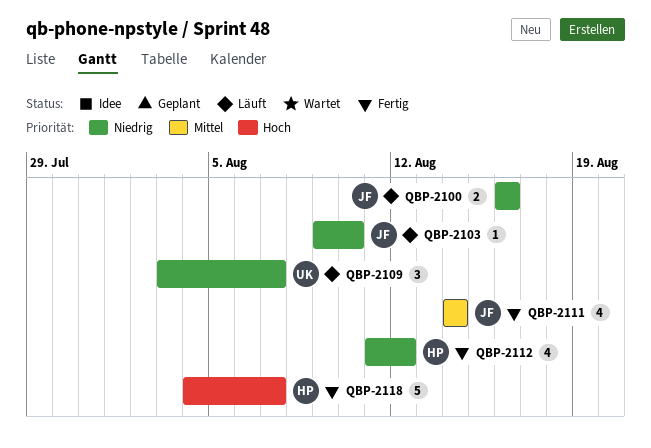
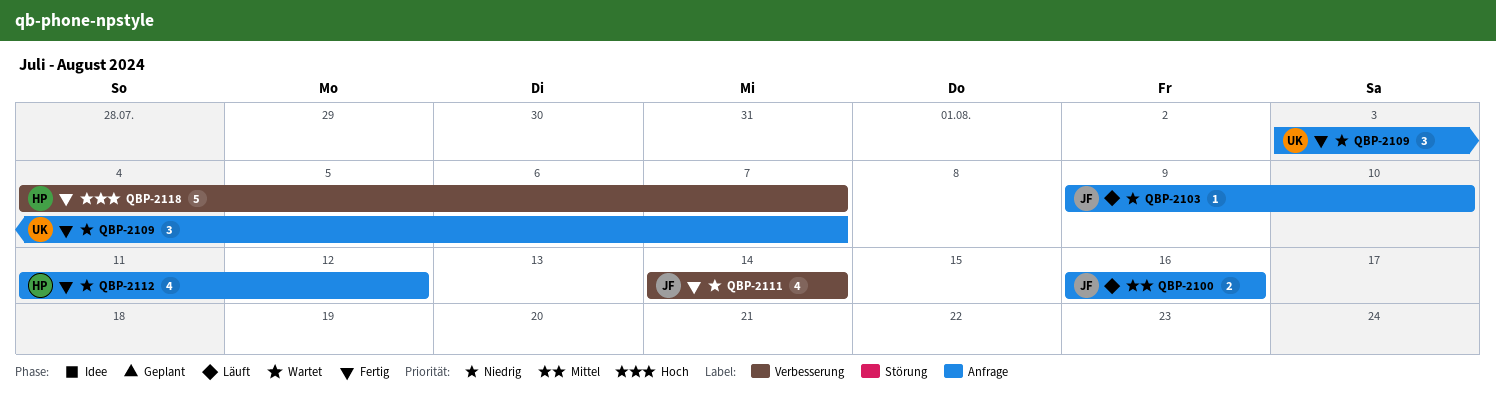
QBP-2100, priority: Niedrig -> Mittel
QBP-2109, status: Läuft -> Fertig
QBP-2111, priority: Mittel -> Niedrig

